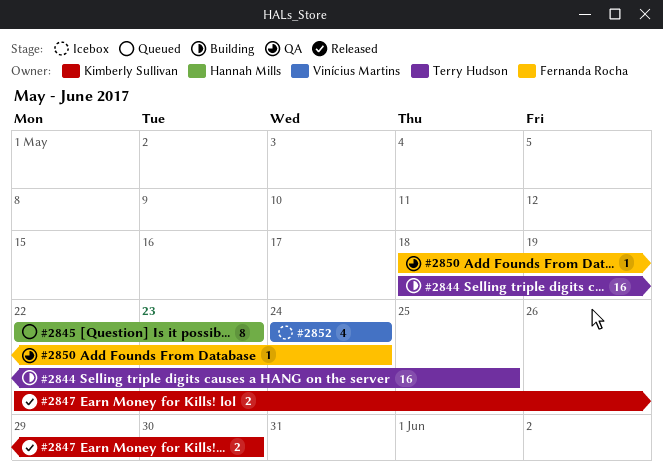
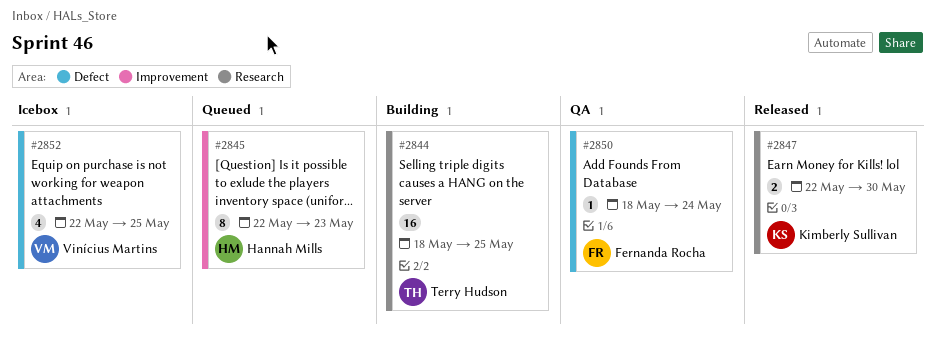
#2852, start: May 24 -> May 22
#2852, due: May 24 -> May 25

